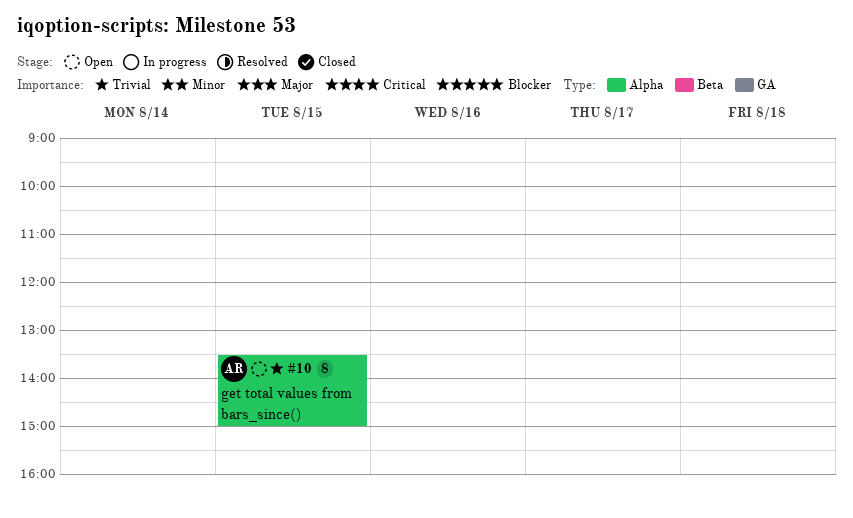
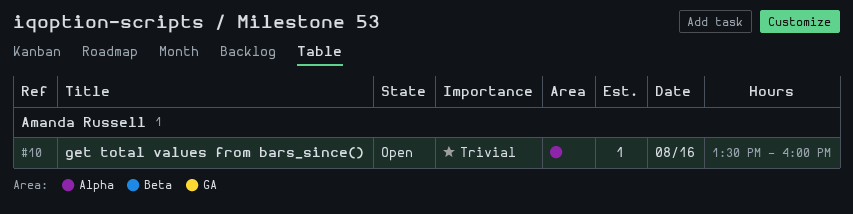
#10, estimate: 8 -> 1
#10, day: Aug 15 -> Aug 16
#10, ends: 15:00 -> 16:00

